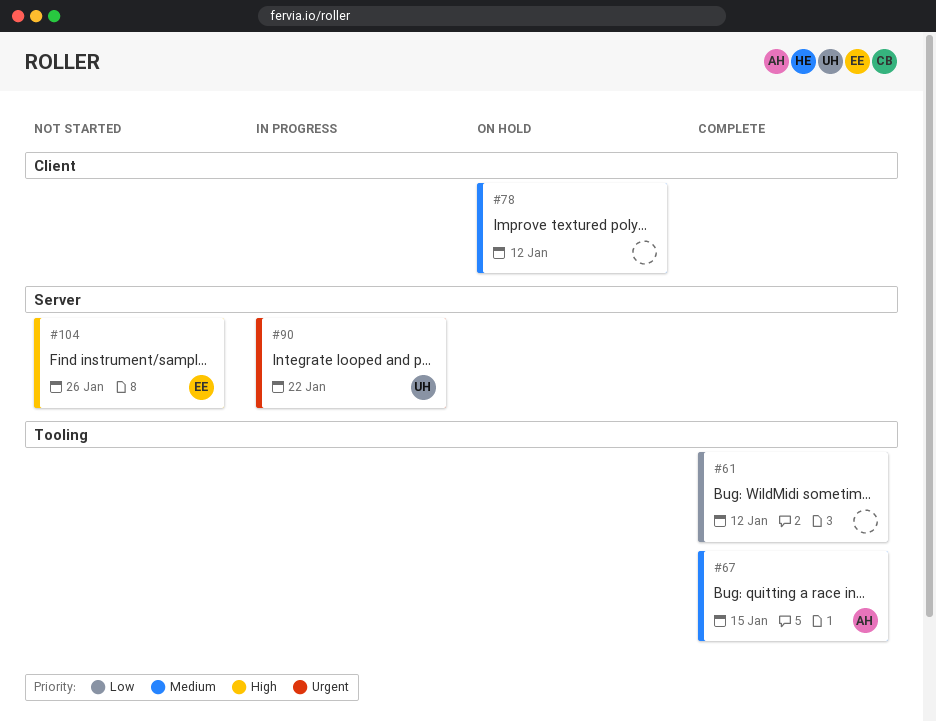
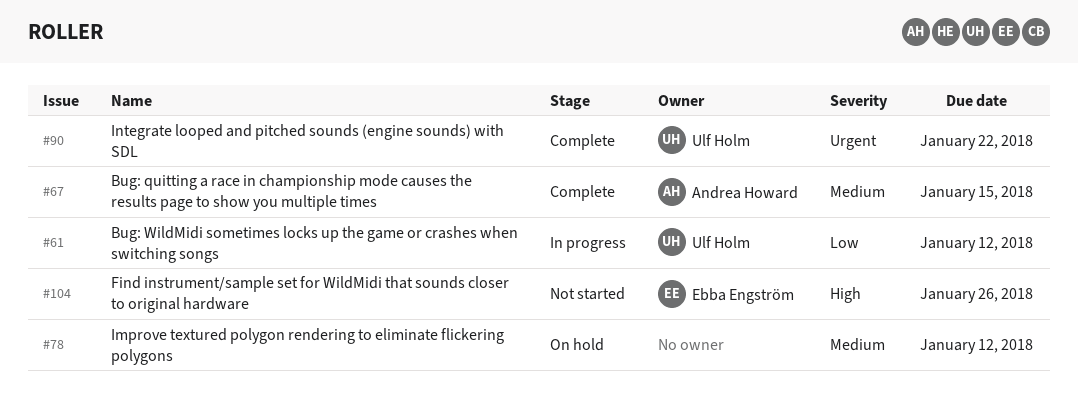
#61, status: Complete -> In progress
#61, owner: none -> Ulf Holm
#90, status: In progress -> Complete

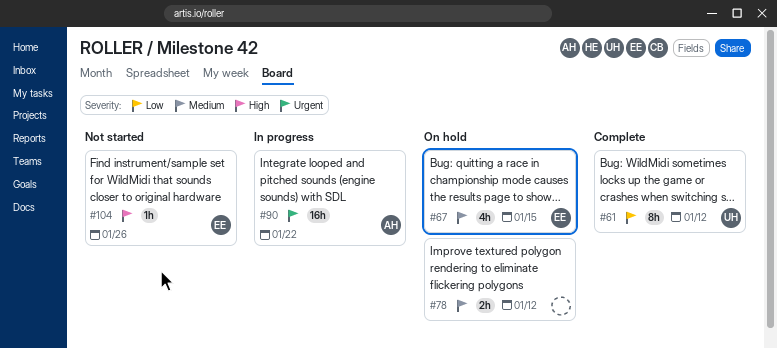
#61, status: In progress -> Complete
#67, status: Complete -> On hold
#67, owner: Andrea Howard -> Ebba Engström
#90, status: Complete -> In progress
#90, owner: Ulf Holm -> Andrea Howard

